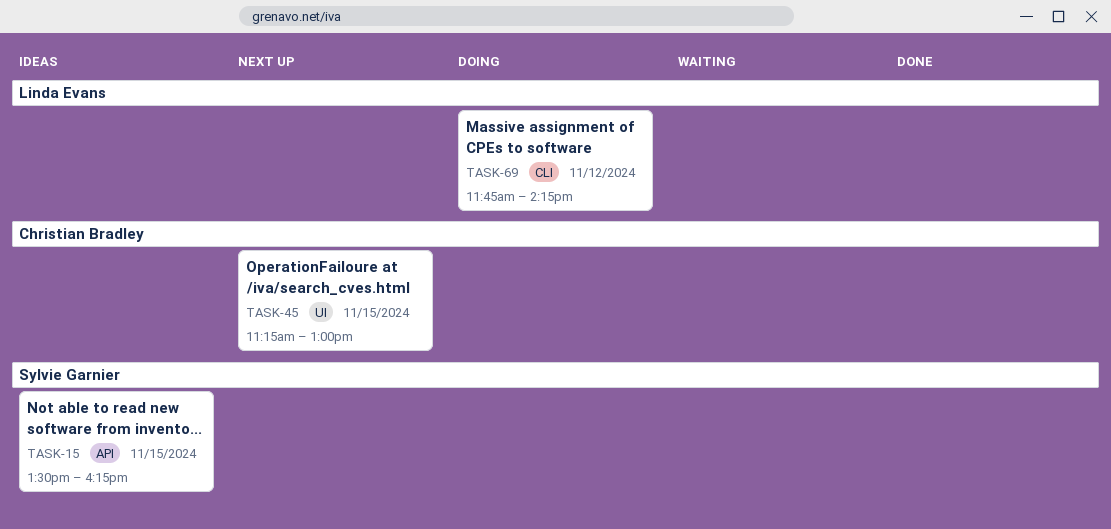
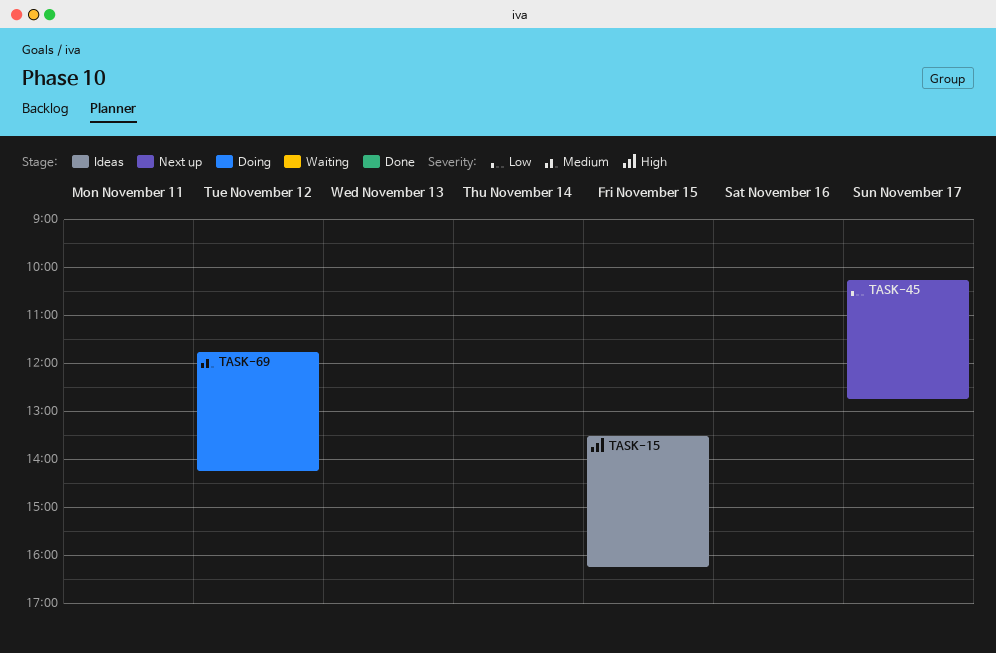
TASK-45, day: Nov 15 -> Nov 17
TASK-45, begins: 11:15 -> 10:15
TASK-45, ends: 13:00 -> 12:45

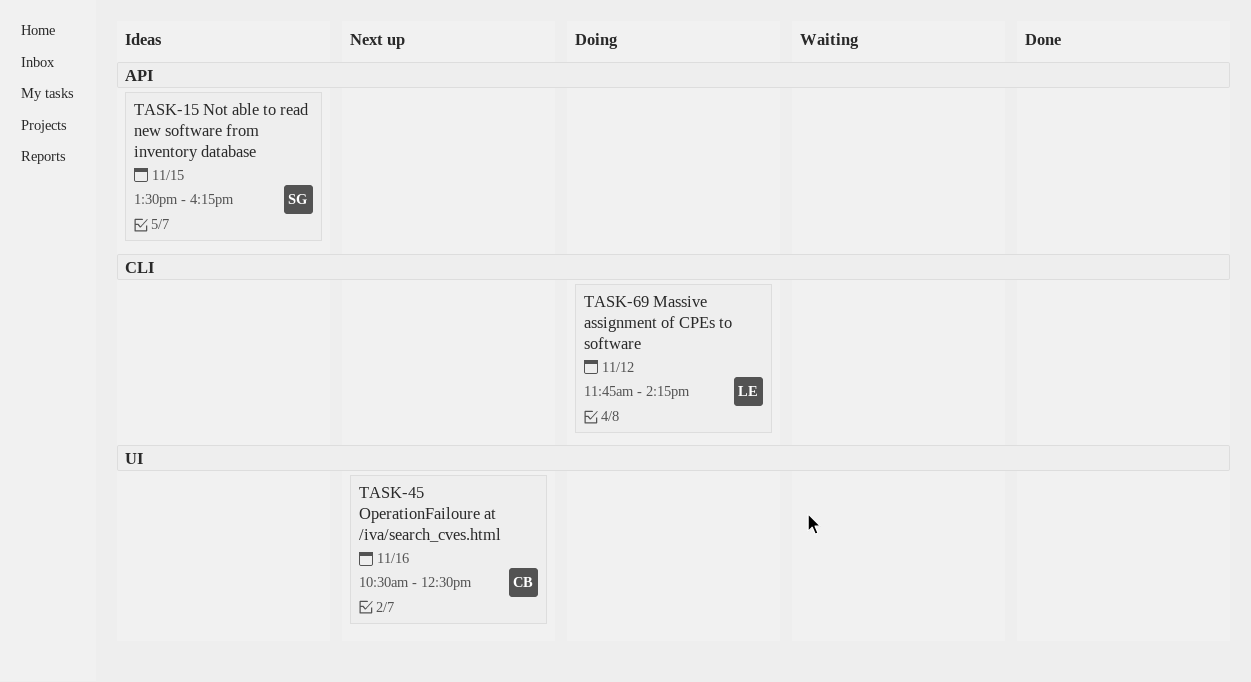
TASK-45, day: Nov 17 -> Nov 16
TASK-45, begins: 10:15 -> 10:30
TASK-45, ends: 12:45 -> 12:30

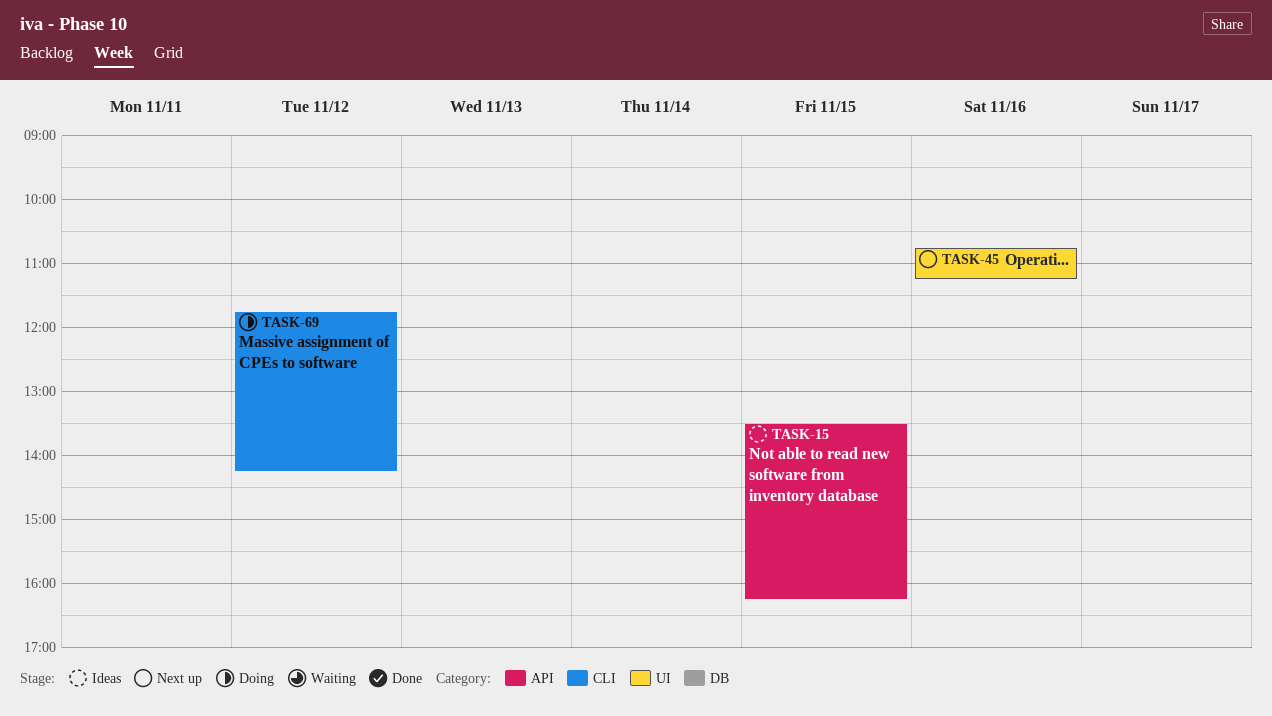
TASK-45, begins: 10:30 -> 10:45
TASK-45, ends: 12:30 -> 11:15

